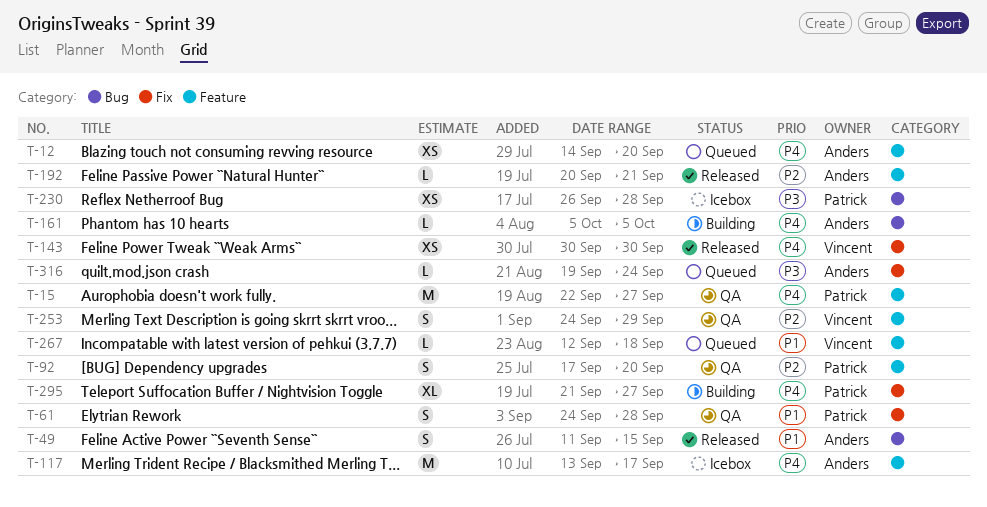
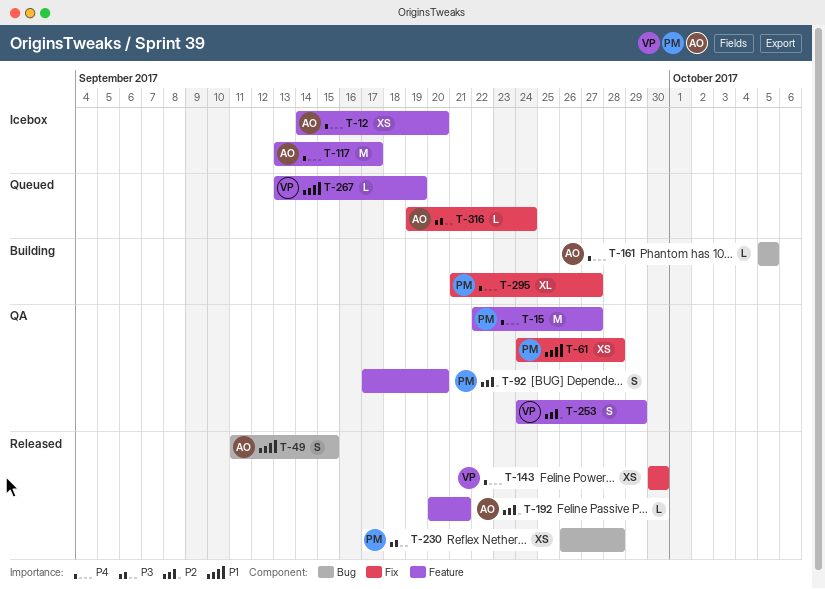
T-12, status: Queued -> Icebox
T-61, estimate: S -> XS
T-230, status: Icebox -> Released
T-267, start: Sep 12 -> Sep 13
T-267, due: Sep 18 -> Sep 19

